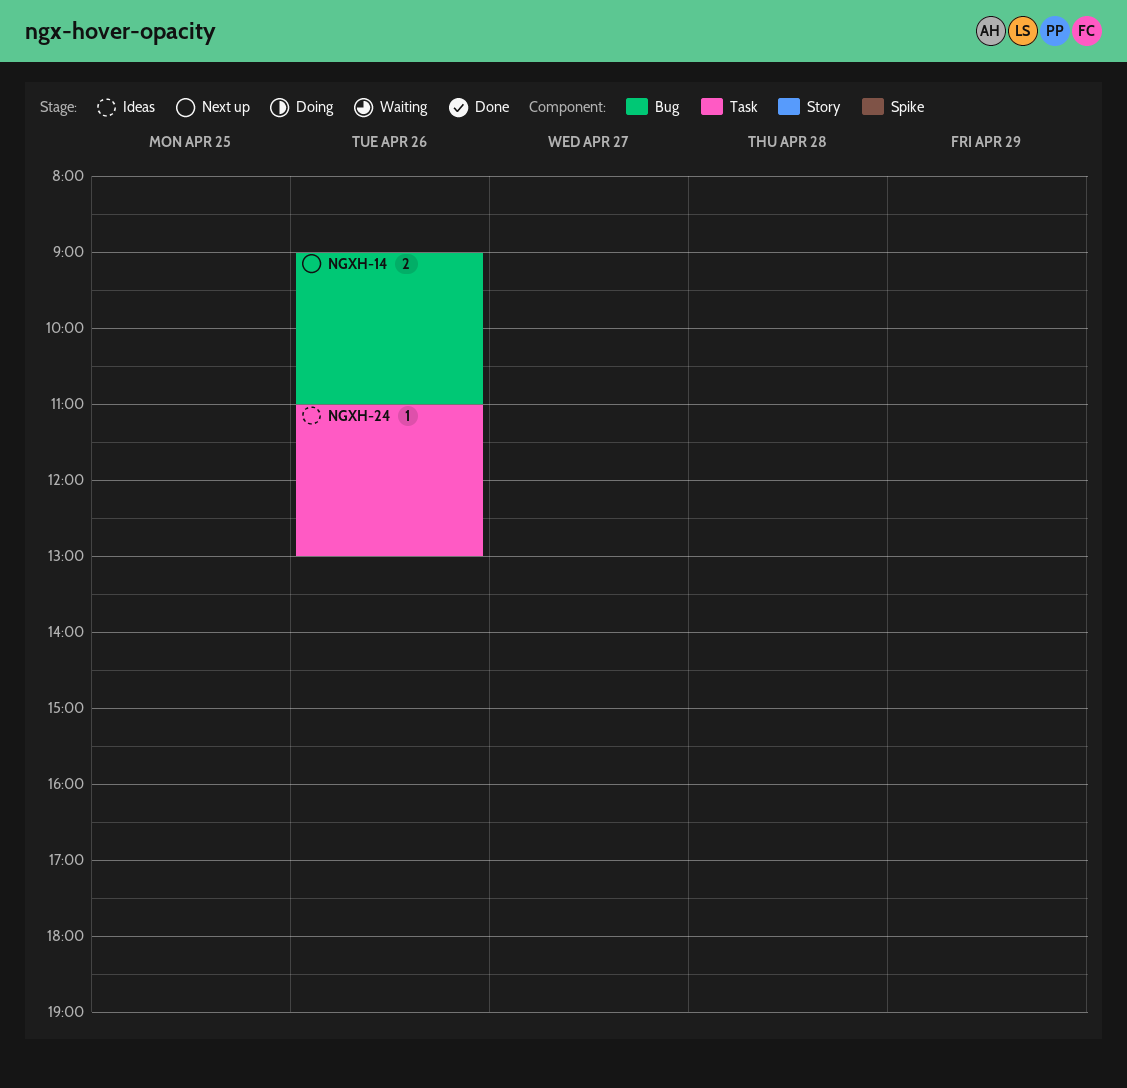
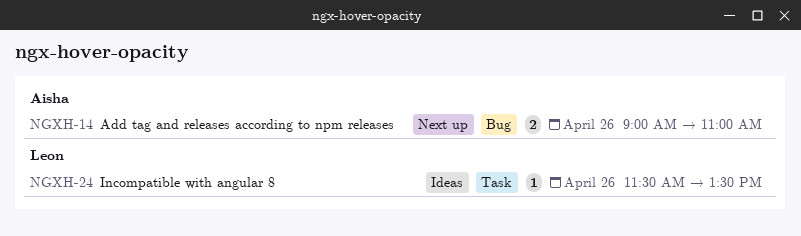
NGXH-24, begins: 11:00 -> 11:30
NGXH-24, ends: 13:00 -> 13:30

